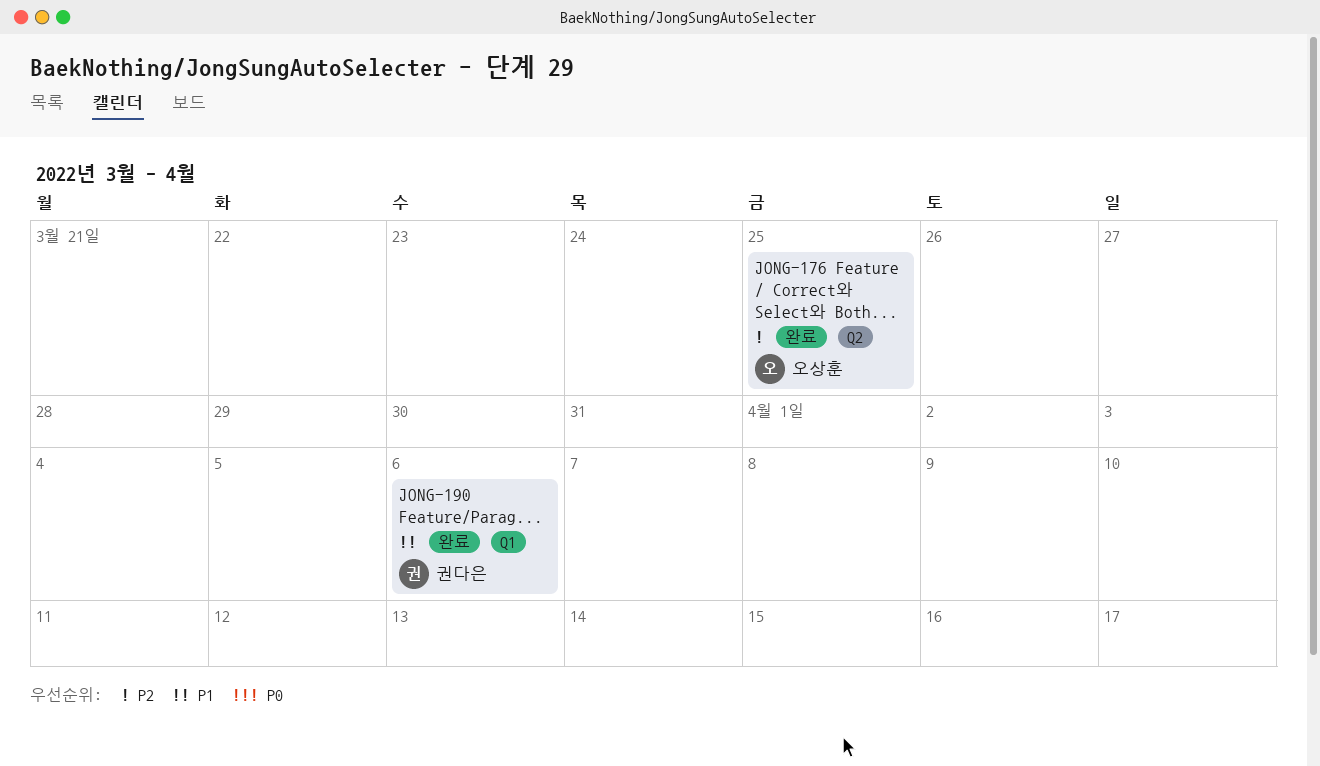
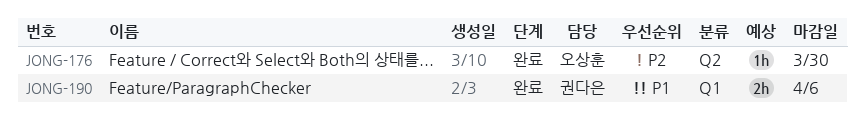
JONG-176, due: Mar 25 -> Mar 30

